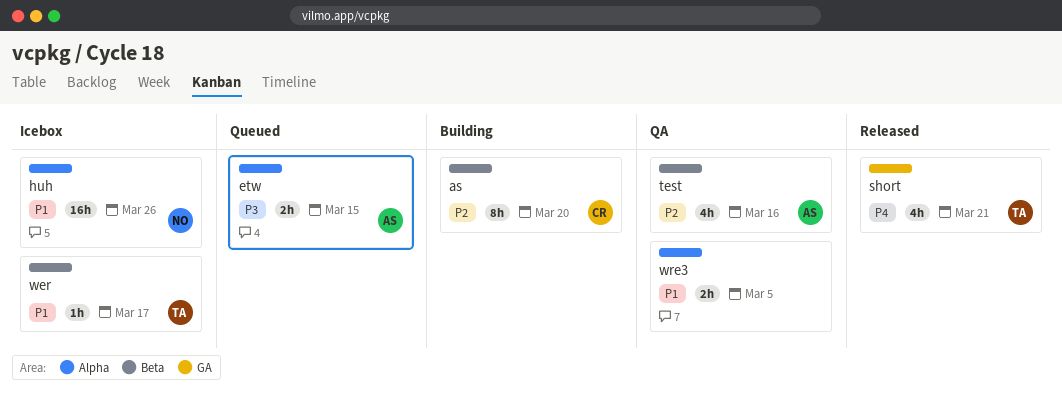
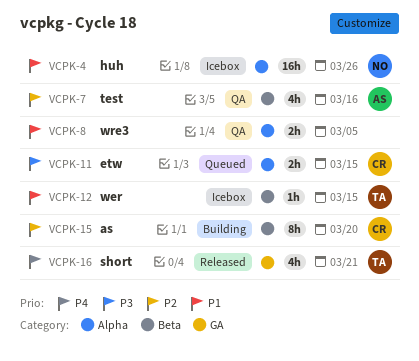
etw, owner: AS -> CR
wer, due: Mar 17 -> Mar 15

